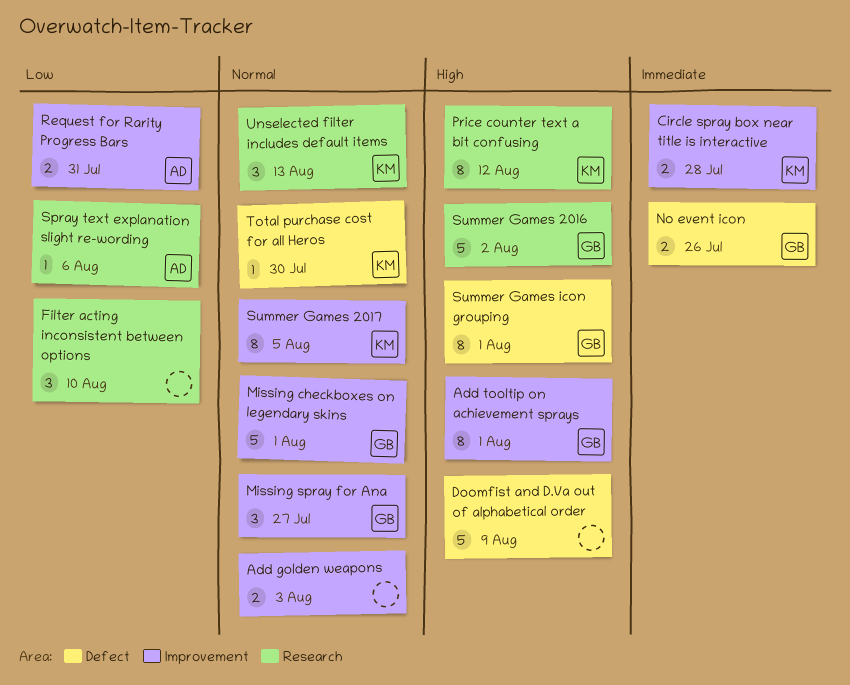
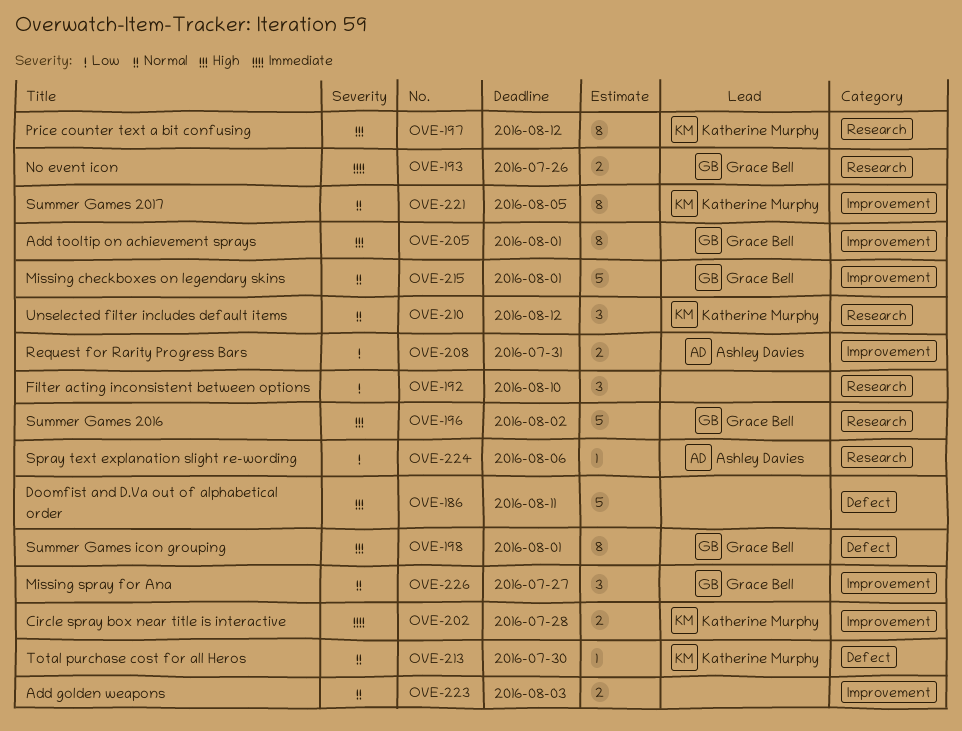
Doomfist and D.Va out of alphabetical order, due: Aug 9 -> Aug 11
No event icon, label: Defect -> Research
Unselected filter includes default items, due: Aug 13 -> Aug 12

